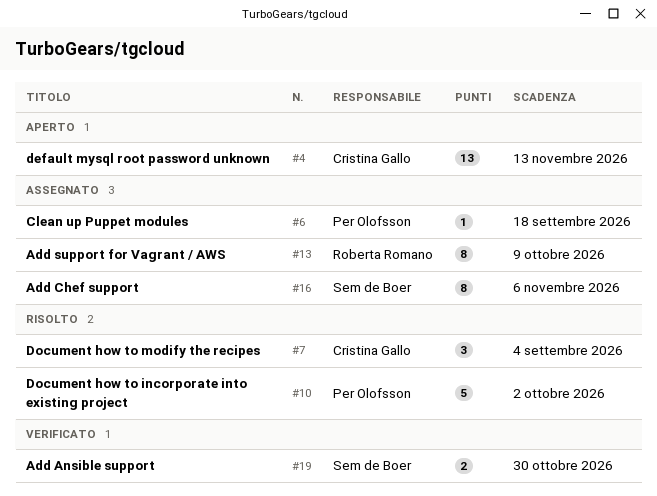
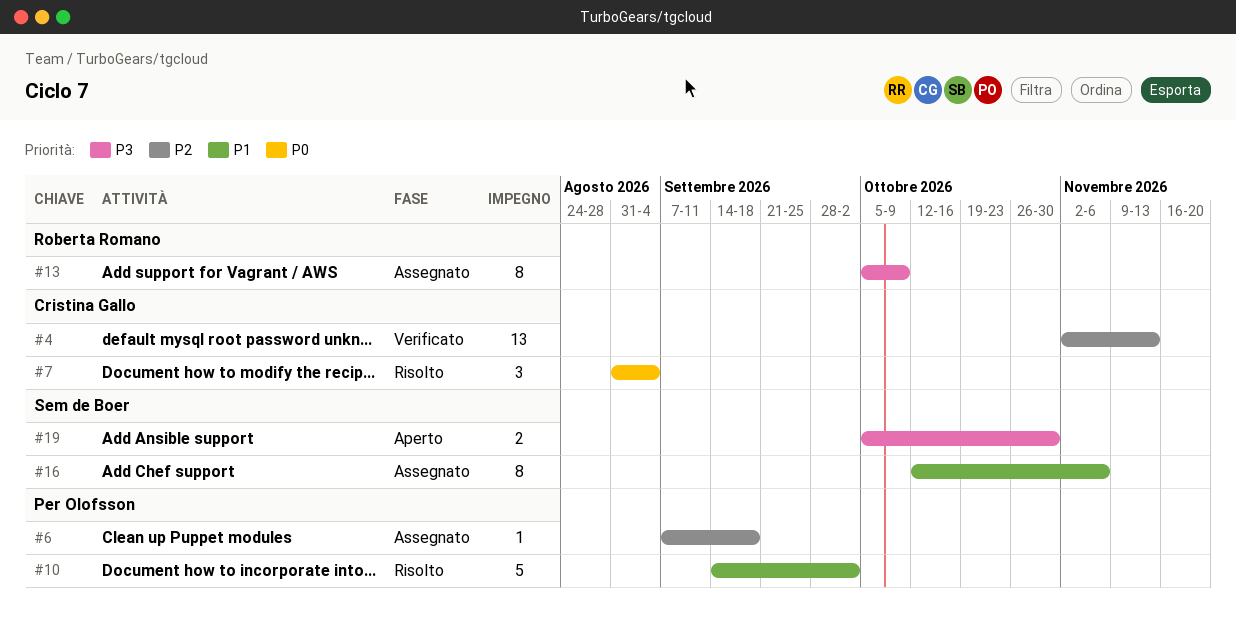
#4, status: Aperto -> Verificato
#19, status: Verificato -> Aperto

